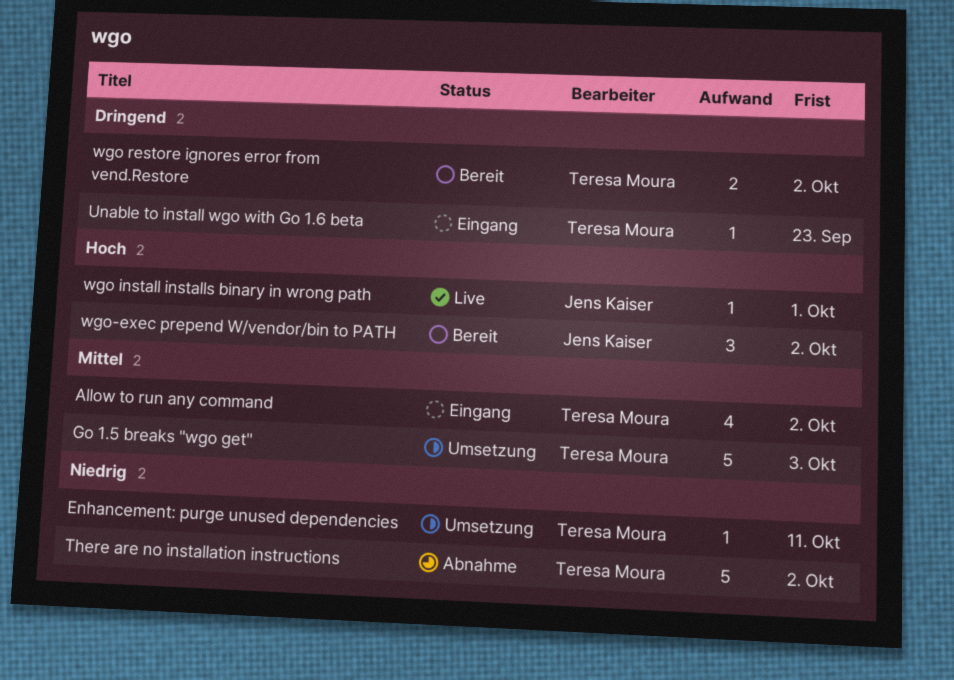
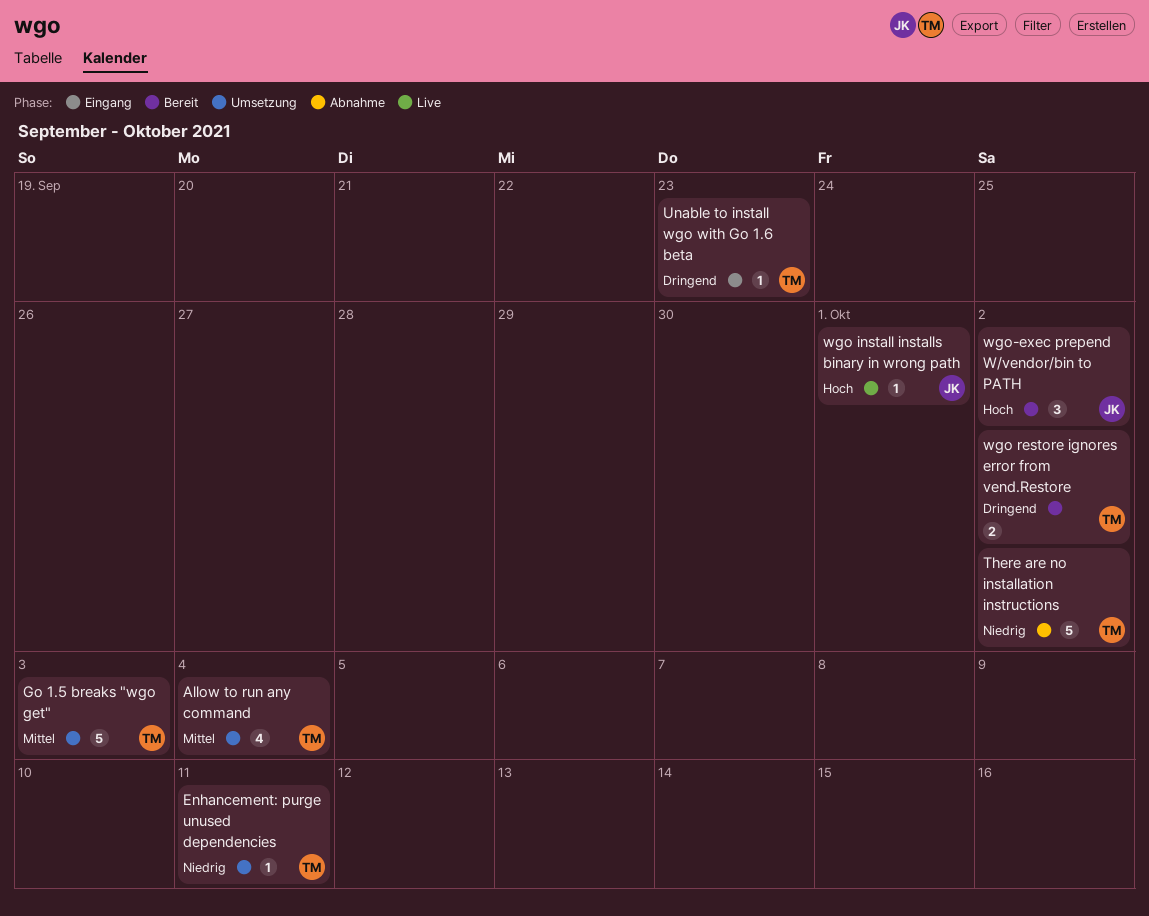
Allow to run any command, status: Eingang -> Umsetzung
Allow to run any command, due: Oct 2 -> Oct 4

